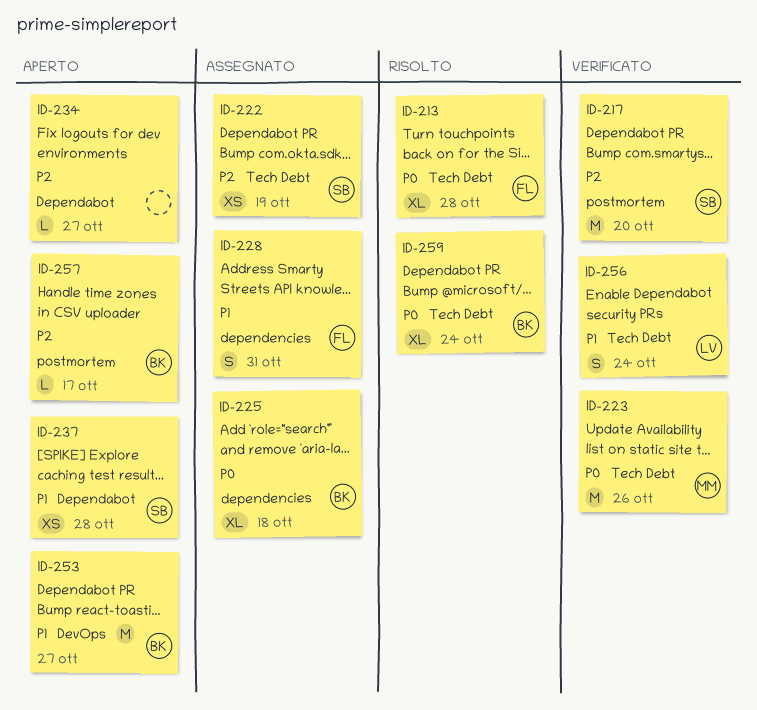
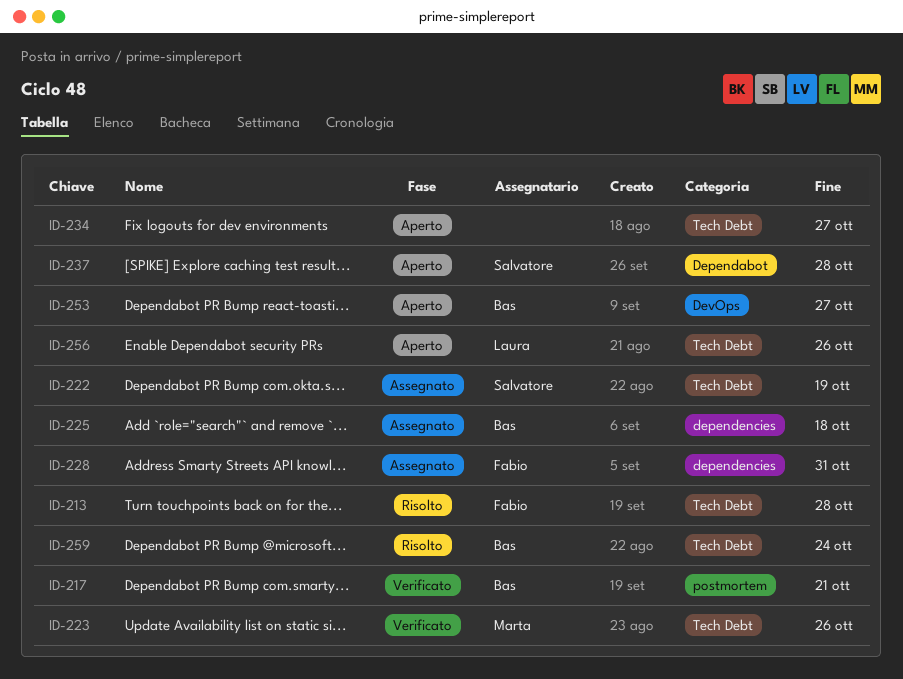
ID-217, owner: Salvatore -> Bas
ID-217, due: Oct 20 -> Oct 21
ID-234, label: Dependabot -> Tech Debt
ID-256, status: Verificato -> Aperto
ID-256, due: Oct 24 -> Oct 26
ID-257: present -> none

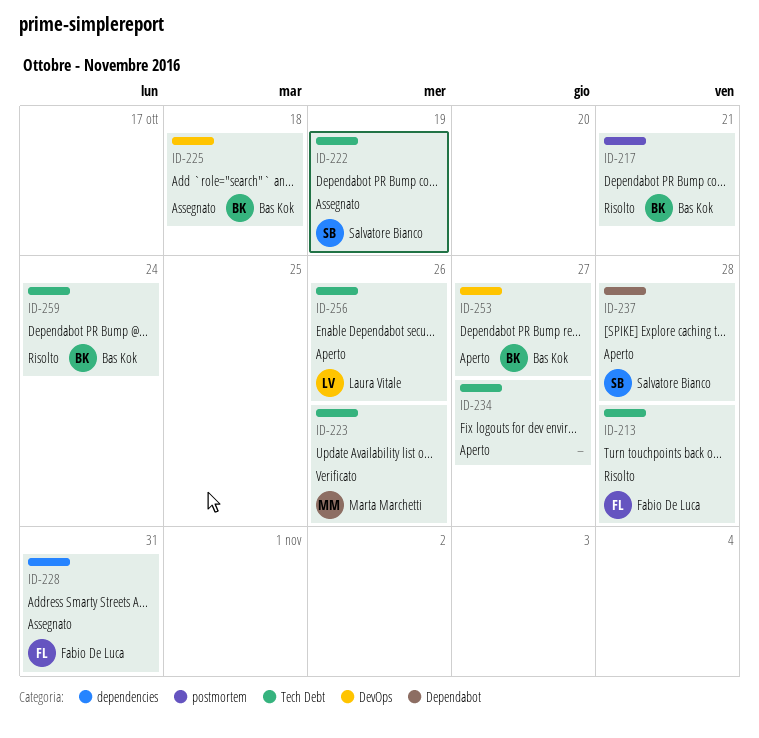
ID-217, status: Verificato -> Risolto
ID-225, label: dependencies -> DevOps

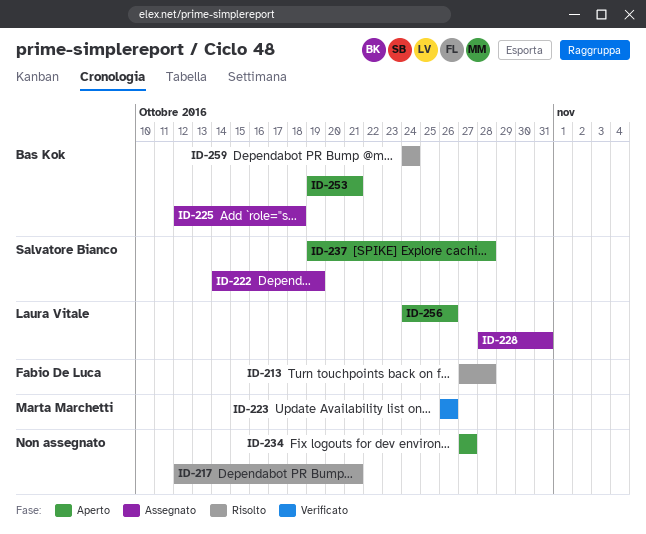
ID-217, owner: Bas Kok -> none
ID-228, owner: Fabio De Luca -> Laura Vitale
ID-253, due: Oct 27 -> Oct 21

